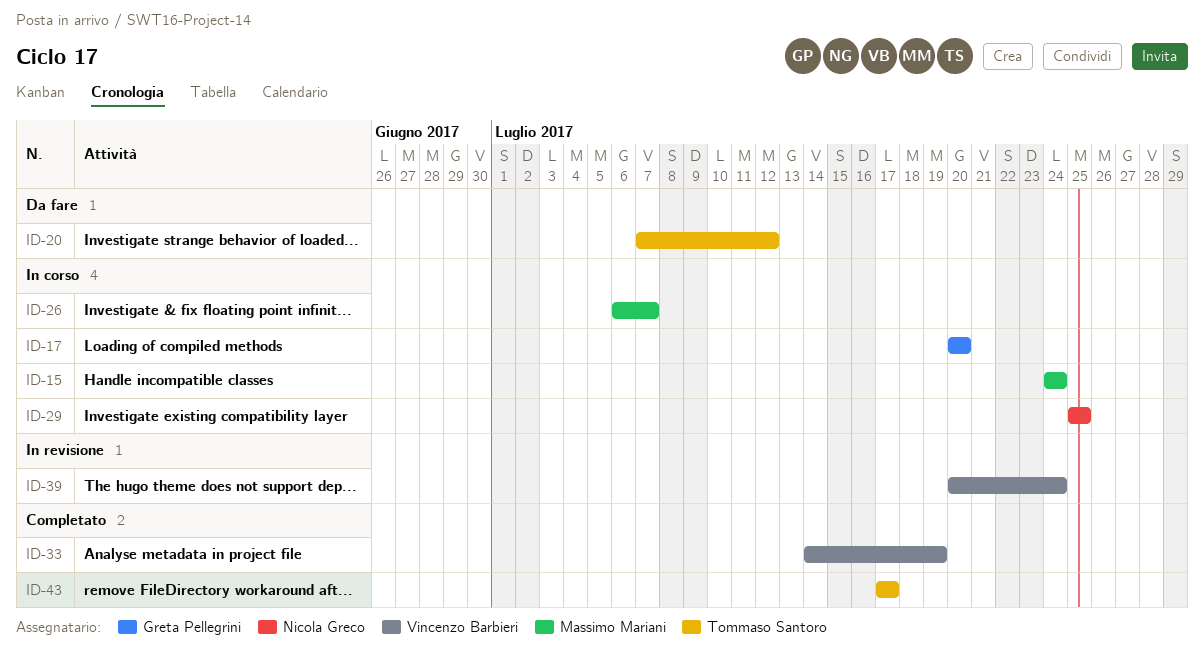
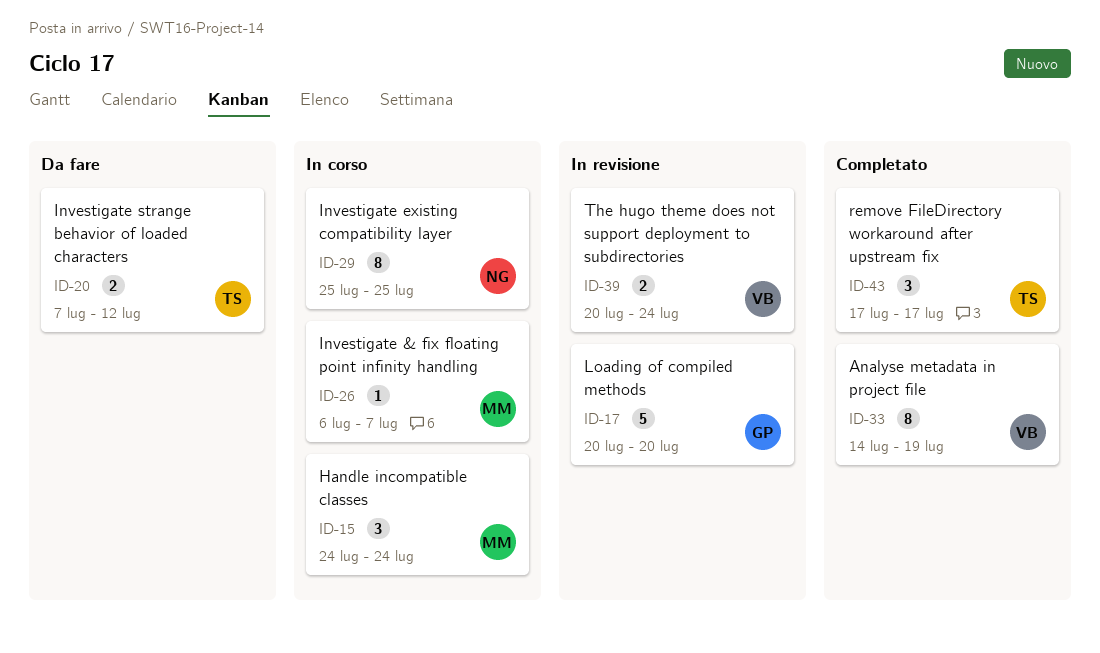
ID-17, status: In corso -> In revisione

